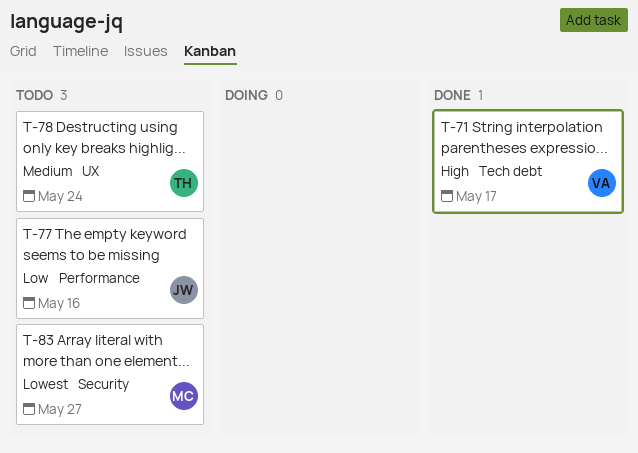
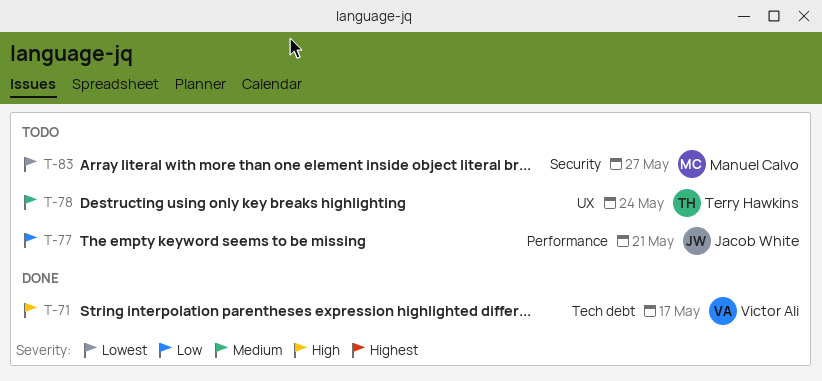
T-77, due: May 16 -> May 21

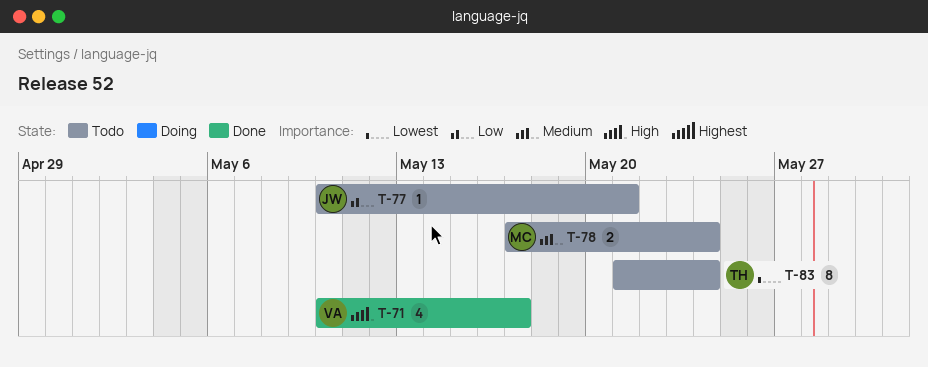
T-78, owner: Terry Hawkins -> Manuel Calvo
T-83, owner: Manuel Calvo -> Terry Hawkins
T-83, due: May 27 -> May 24

